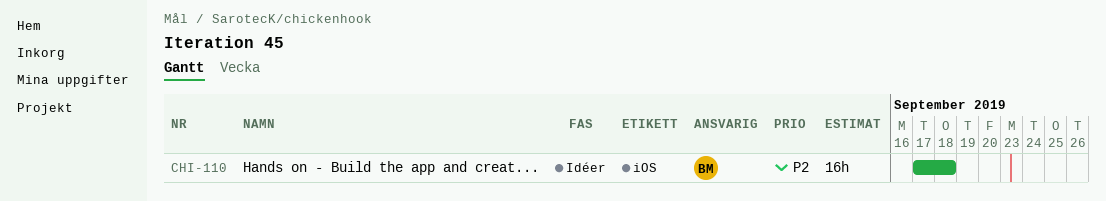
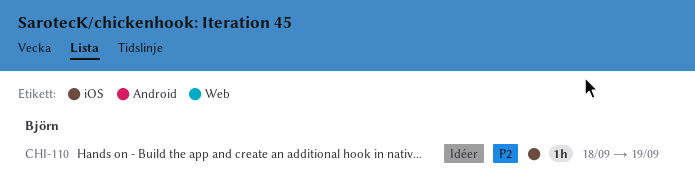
CHI-110, estimate: 16h -> 1h
CHI-110, start: Sep 17 -> Sep 18
CHI-110, due: Sep 18 -> Sep 19

